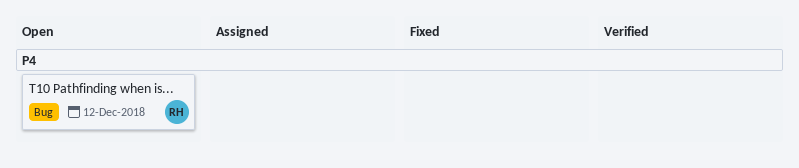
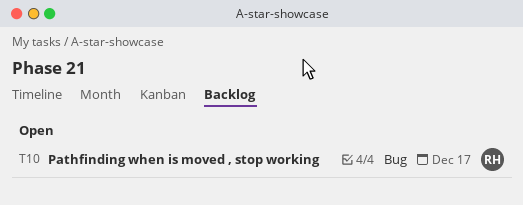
T10, due: Dec 12 -> Dec 17

